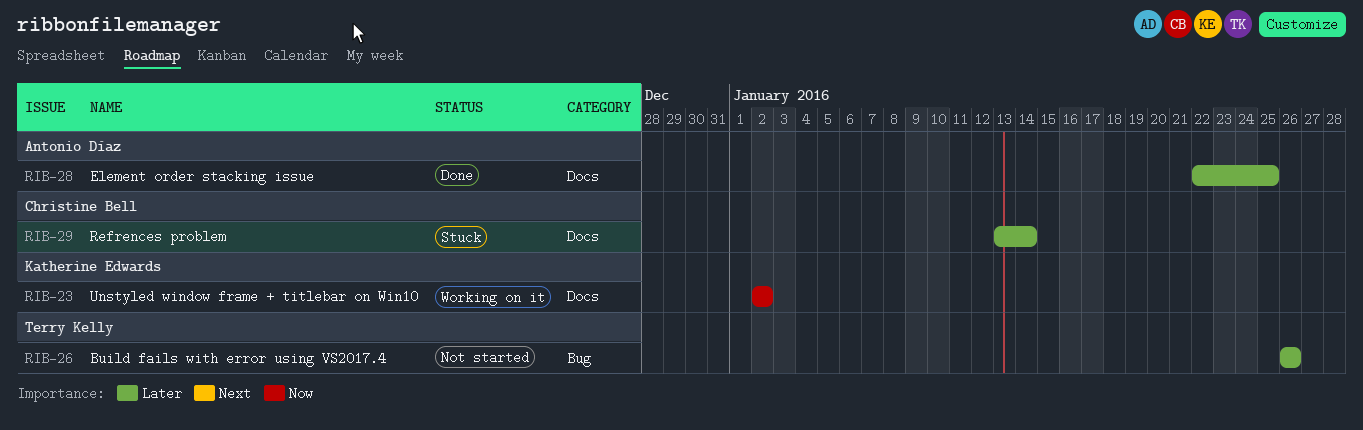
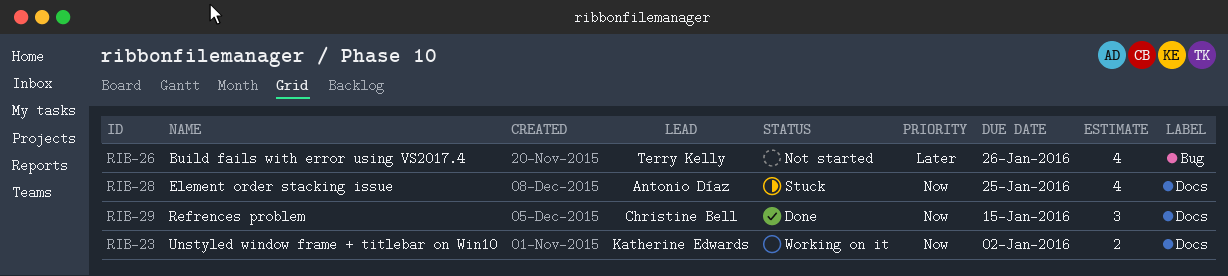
RIB-28, status: Done -> Stuck
RIB-28, priority: Later -> Now
RIB-29, status: Stuck -> Done
RIB-29, priority: Later -> Now
RIB-29, due: Jan 14 -> Jan 15

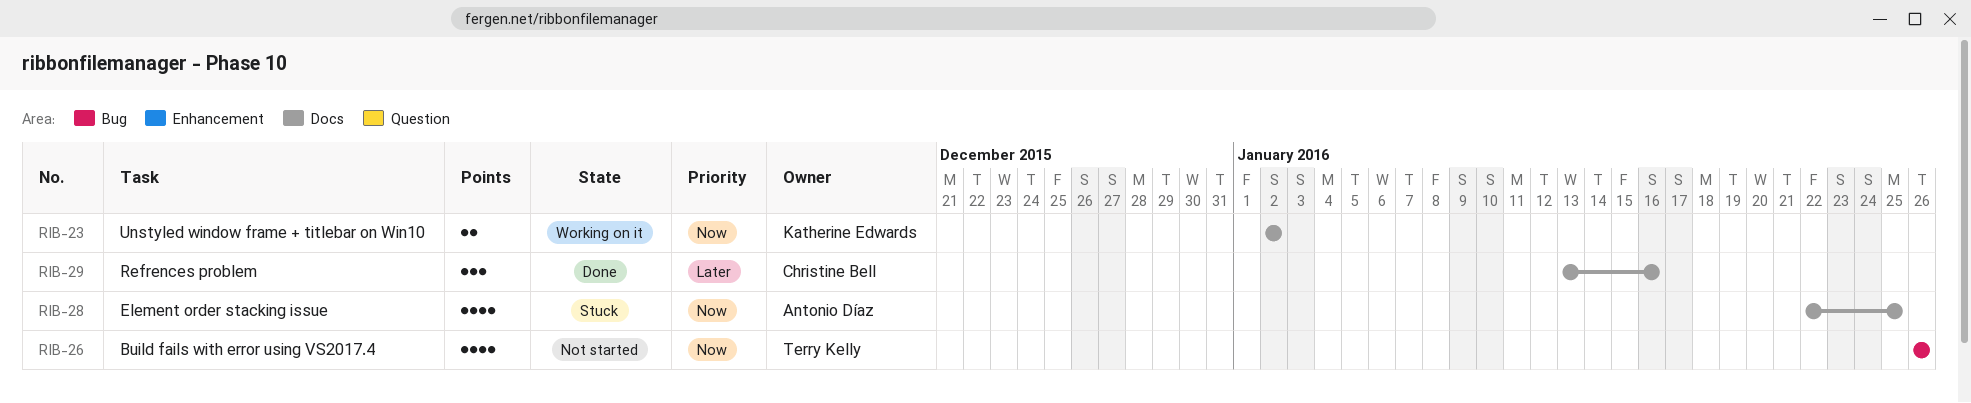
RIB-26, priority: Later -> Now
RIB-29, priority: Now -> Later
RIB-29, due: Jan 15 -> Jan 16

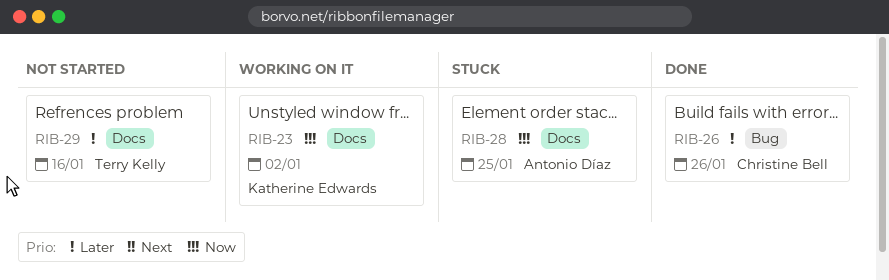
RIB-26, status: Not started -> Done
RIB-26, owner: Terry Kelly -> Christine Bell
RIB-26, priority: Now -> Later
RIB-29, status: Done -> Not started
RIB-29, owner: Christine Bell -> Terry Kelly

